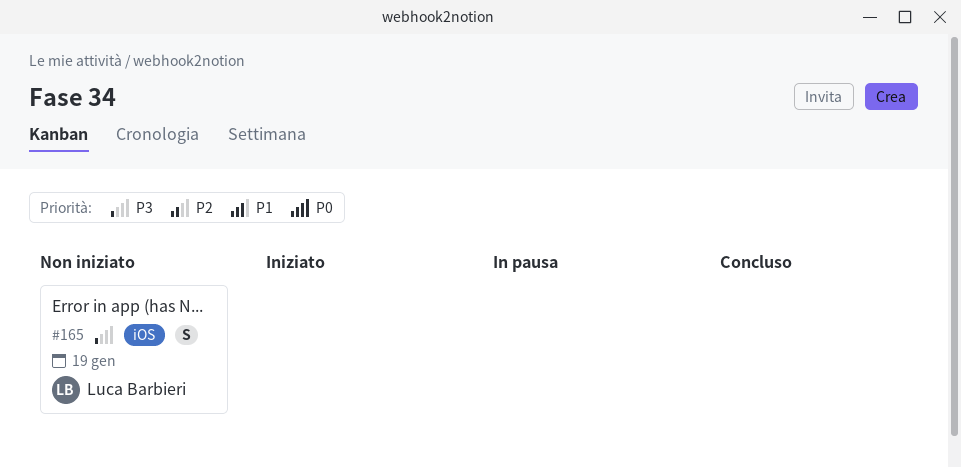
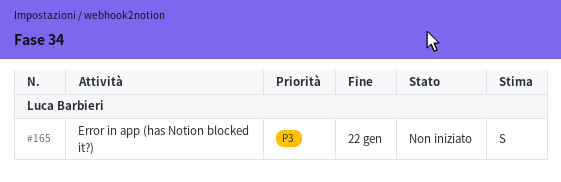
#165, due: Jan 19 -> Jan 22

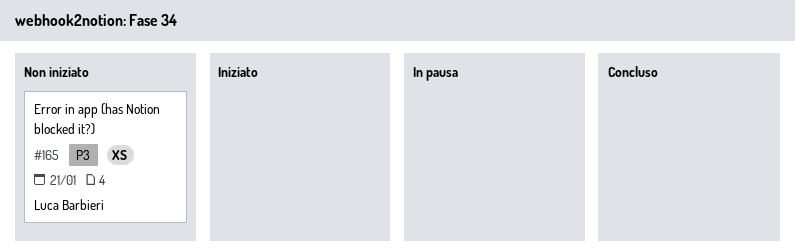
#165, estimate: S -> XS
#165, due: Jan 22 -> Jan 21

